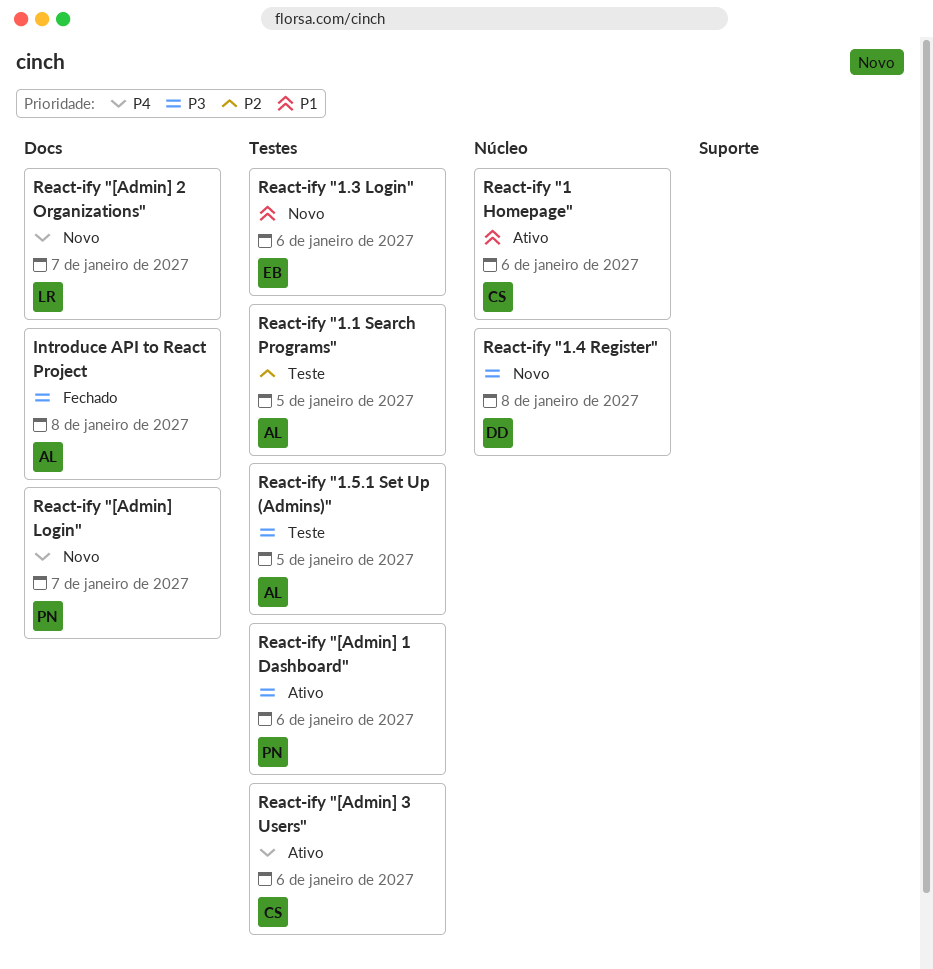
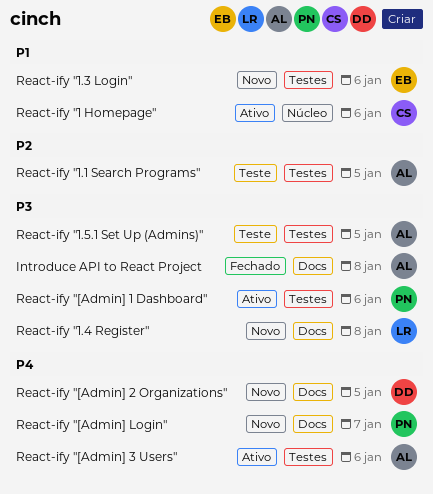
React-ify "1.4 Register", owner: DD -> LR
React-ify "1.4 Register", label: Núcleo -> Docs
React-ify "[Admin] 2 Organizations", owner: LR -> DD
React-ify "[Admin] 2 Organizations", due: Jan 7 -> Jan 5
React-ify "[Admin] 3 Users", owner: CS -> AL

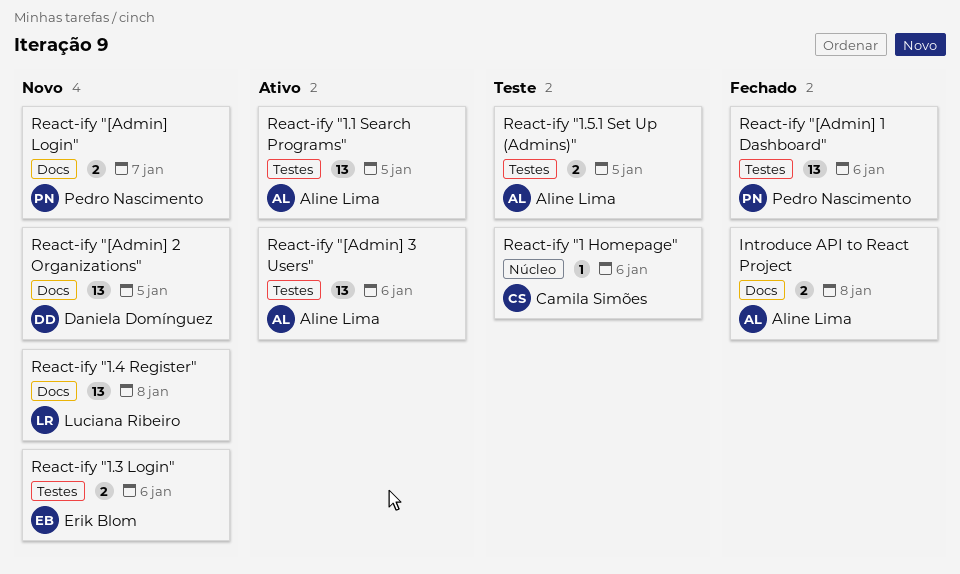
React-ify "1 Homepage", status: Ativo -> Teste
React-ify "1.1 Search Programs", status: Teste -> Ativo
React-ify "[Admin] 1 Dashboard", status: Ativo -> Fechado

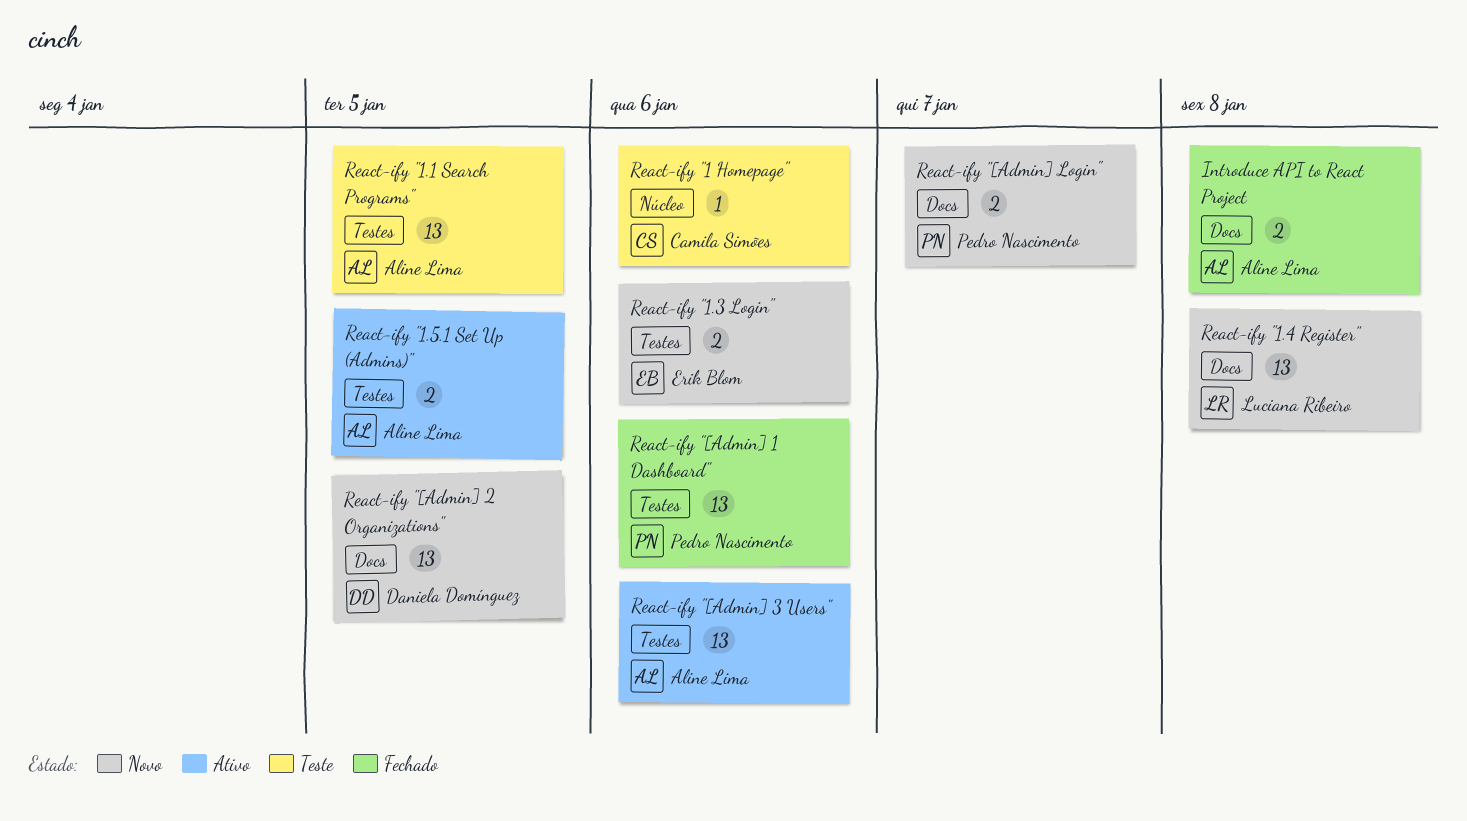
React-ify "1.1 Search Programs", status: Ativo -> Teste
React-ify "1.5.1 Set Up (Admins)", status: Teste -> Ativo

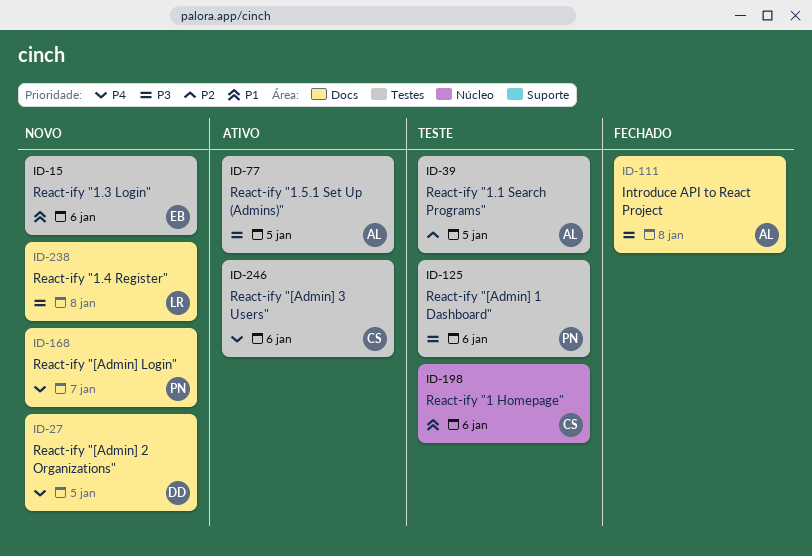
React-ify "[Admin] 1 Dashboard", status: Fechado -> Teste
React-ify "[Admin] 3 Users", owner: Aline Lima -> Camila Simões

